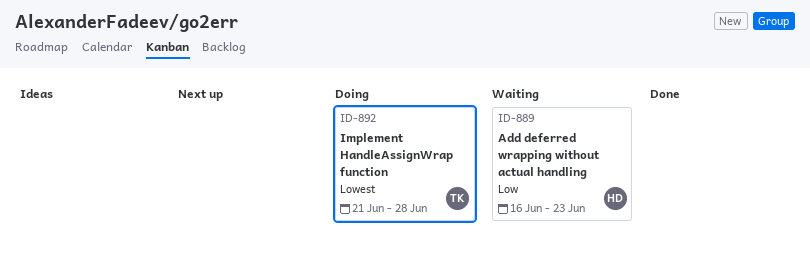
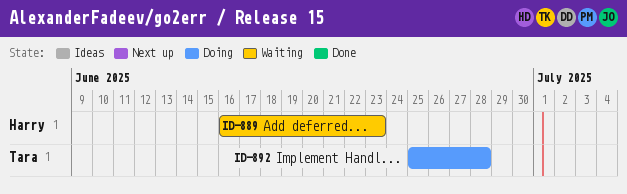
ID-892, start: Jun 21 -> Jun 25

